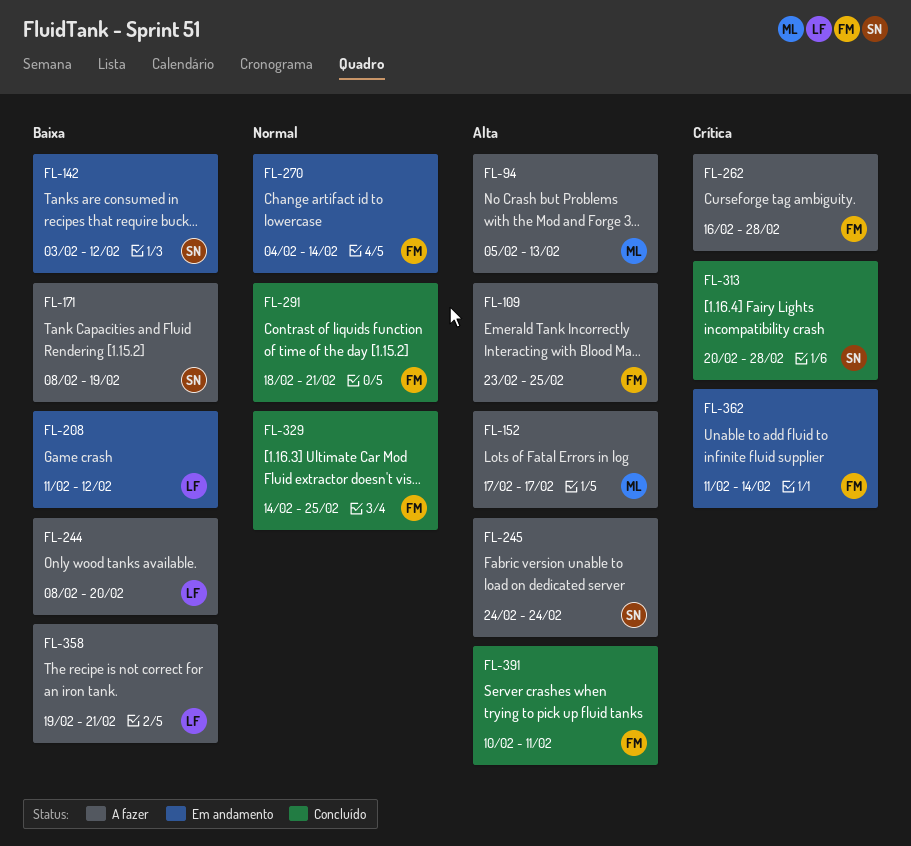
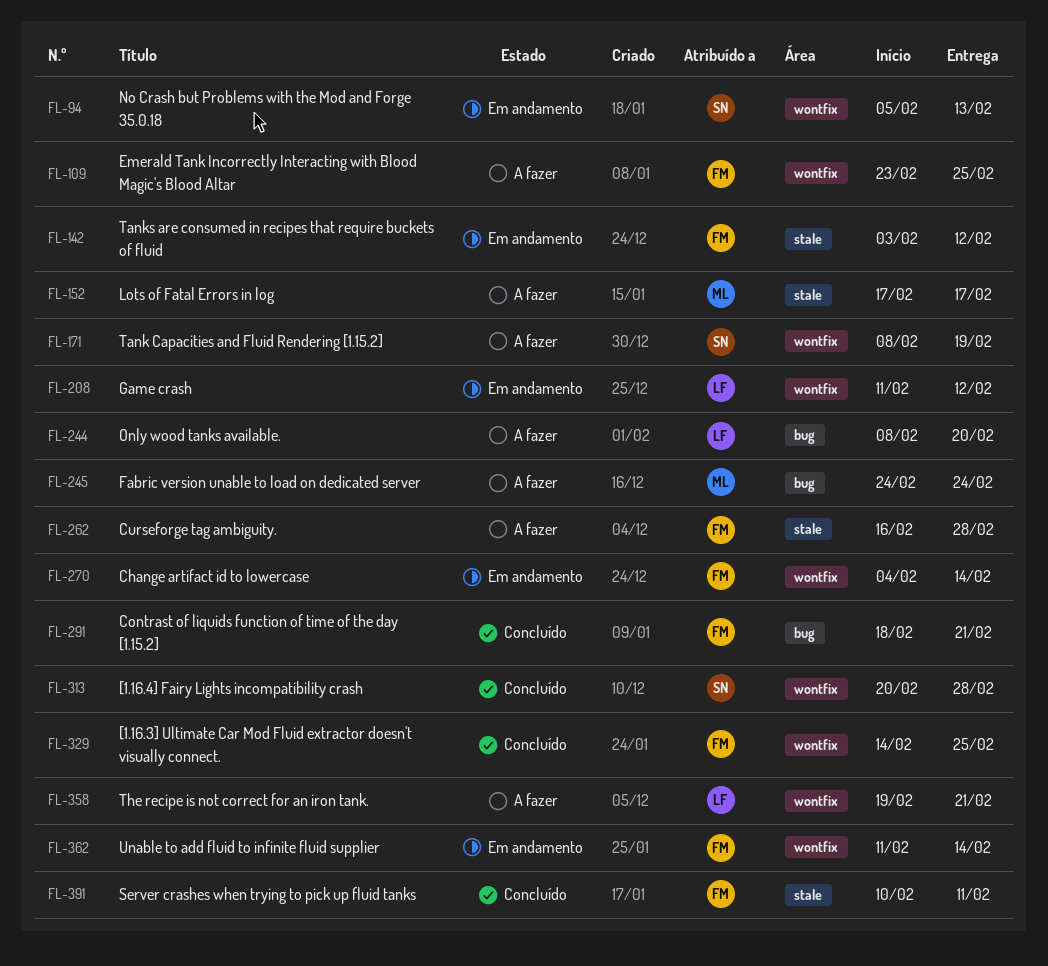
FL-94, status: A fazer -> Em andamento
FL-94, owner: ML -> SN
FL-142, owner: SN -> FM
FL-245, owner: SN -> ML

